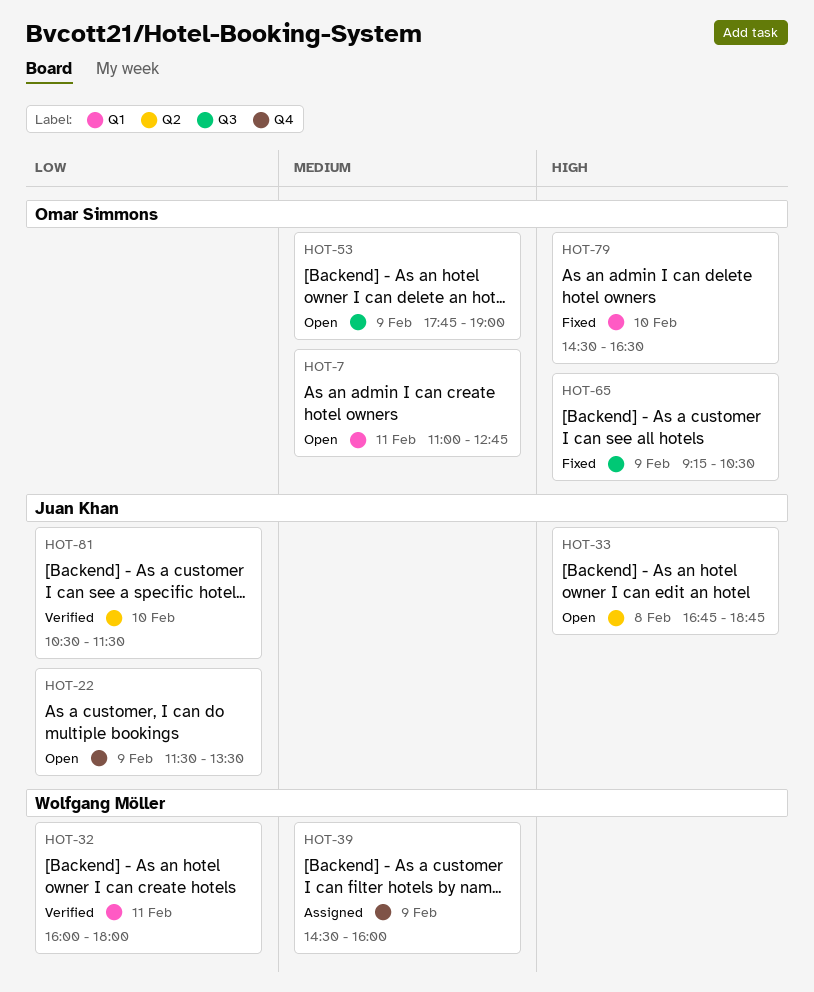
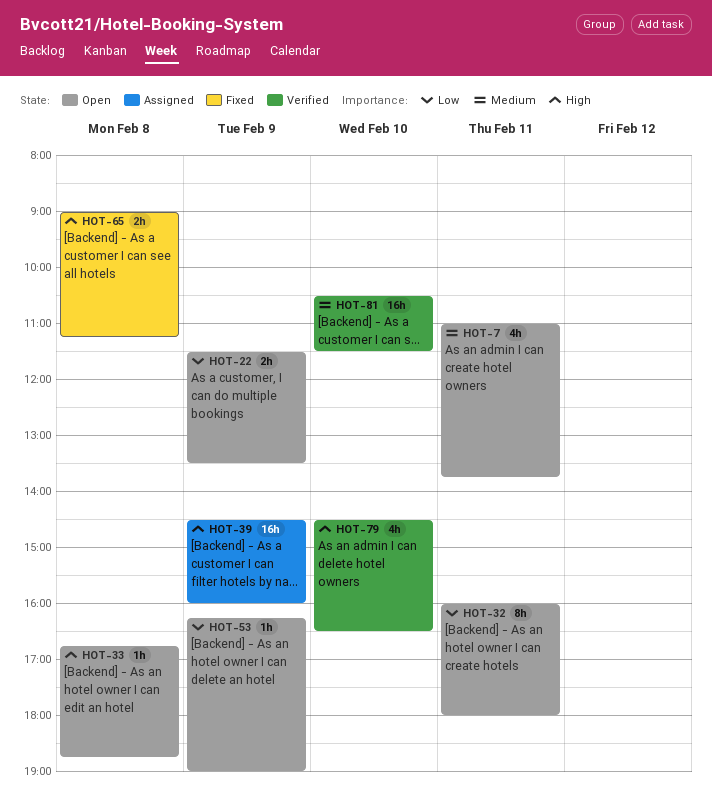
HOT-7, ends: 12:45 -> 13:45
HOT-32, status: Verified -> Open
HOT-39, priority: Medium -> High
HOT-53, priority: Medium -> Low
HOT-53, begins: 17:45 -> 16:15
HOT-65, day: Feb 9 -> Feb 8
HOT-65, begins: 09:15 -> 09:00
HOT-65, ends: 10:30 -> 11:15
HOT-79, status: Fixed -> Verified
HOT-81, priority: Low -> Medium

